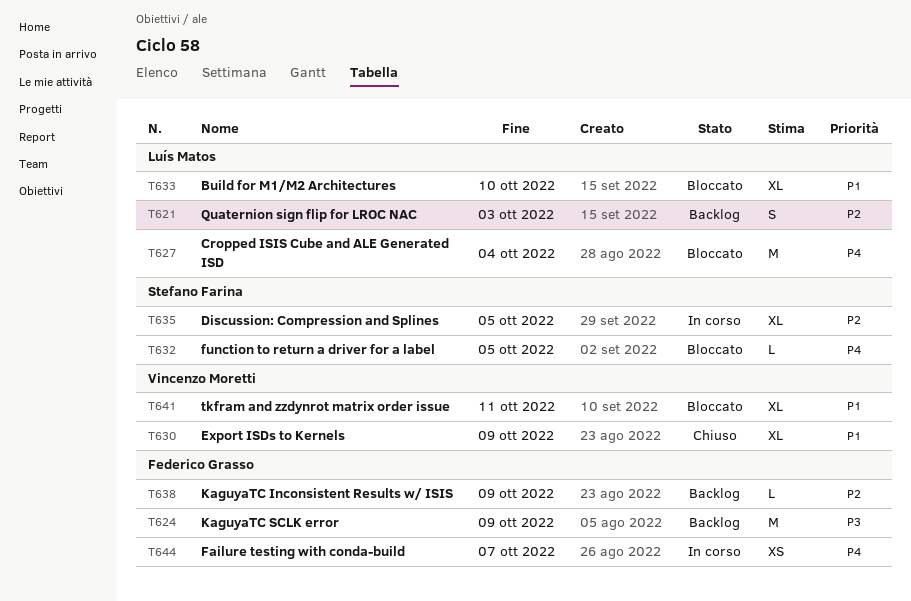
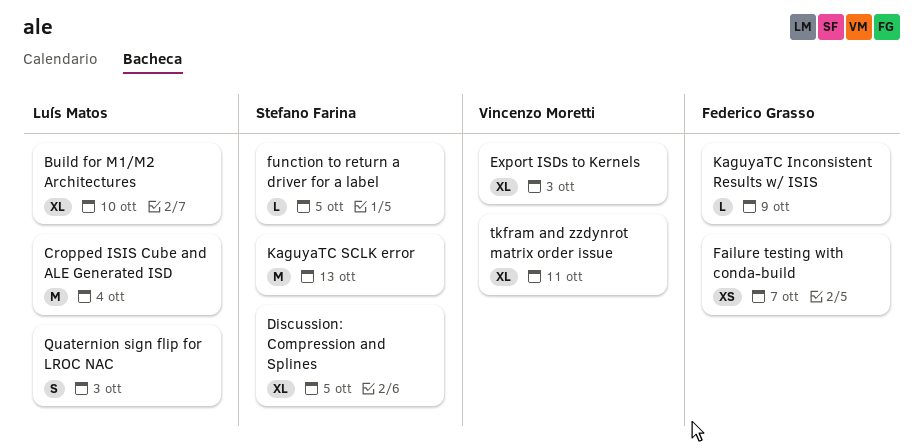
Export ISDs to Kernels, due: Oct 9 -> Oct 3
KaguyaTC SCLK error, owner: Federico Grasso -> Stefano Farina
KaguyaTC SCLK error, due: Oct 9 -> Oct 13

